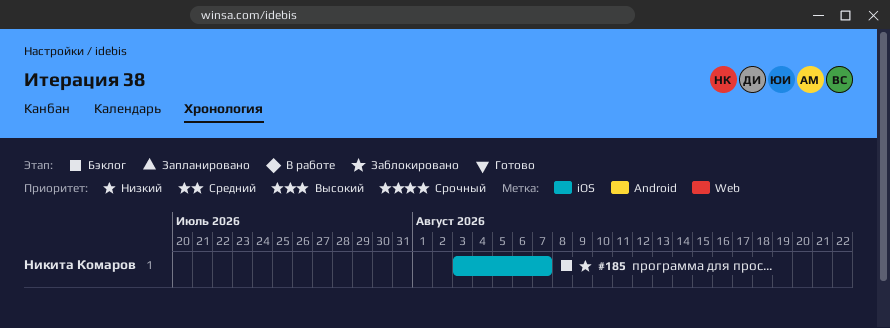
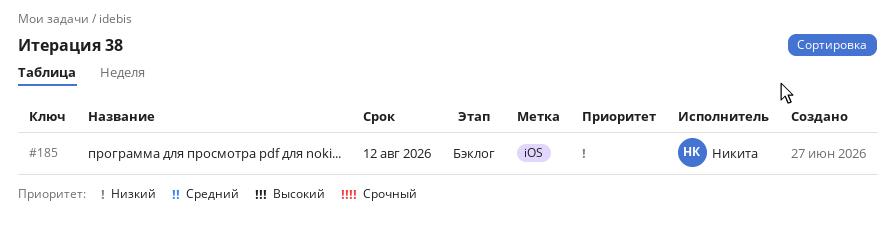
#185, due: Aug 7 -> Aug 12

